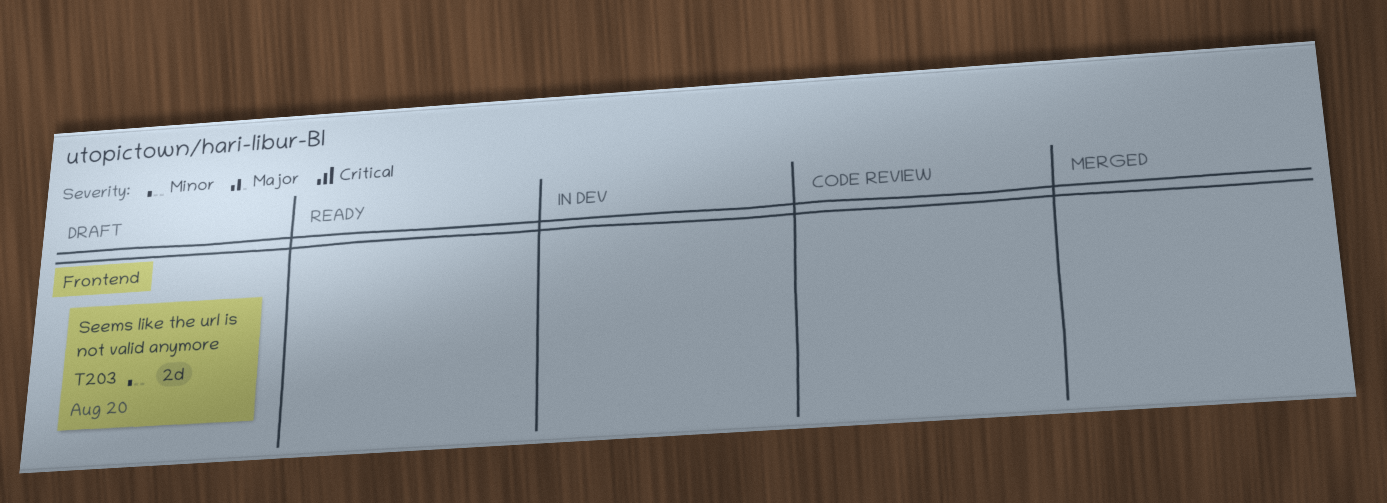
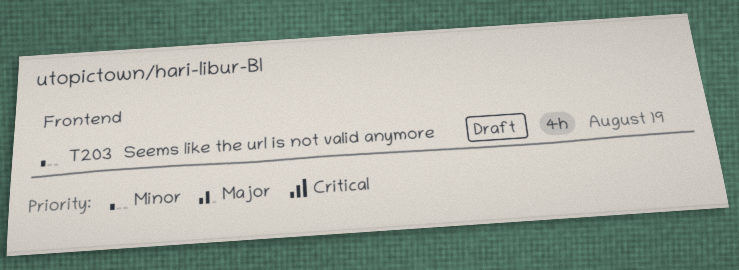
T203, estimate: 2d -> 4h
T203, due: Aug 20 -> Aug 19

